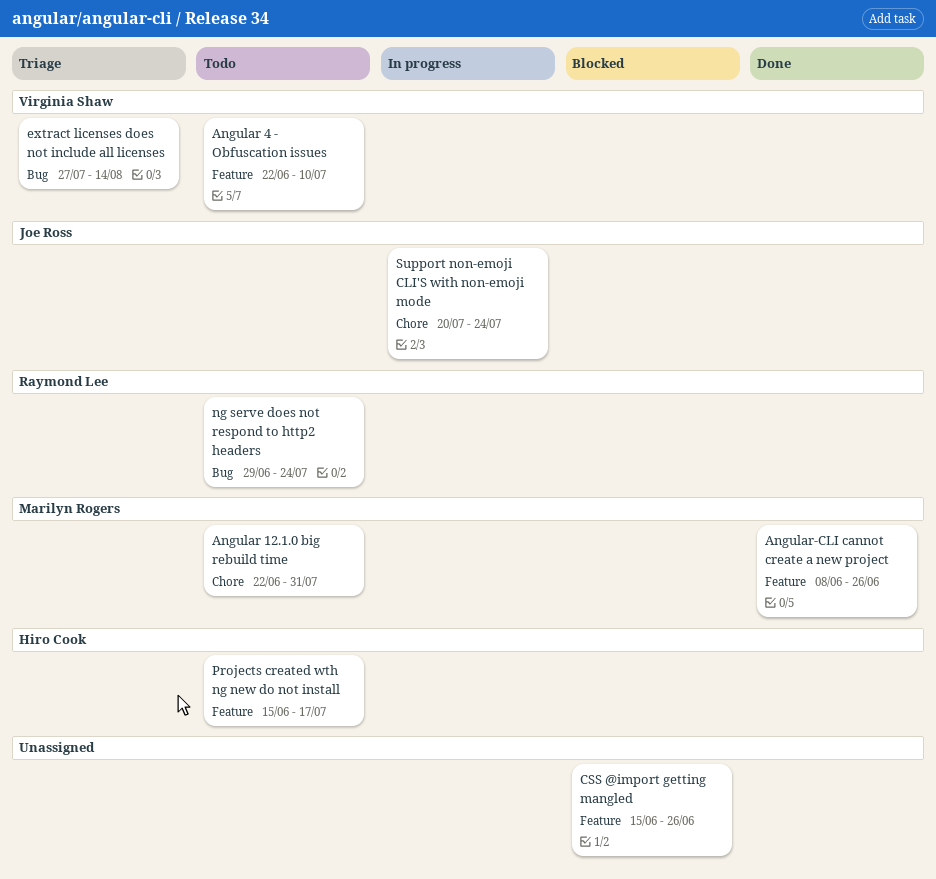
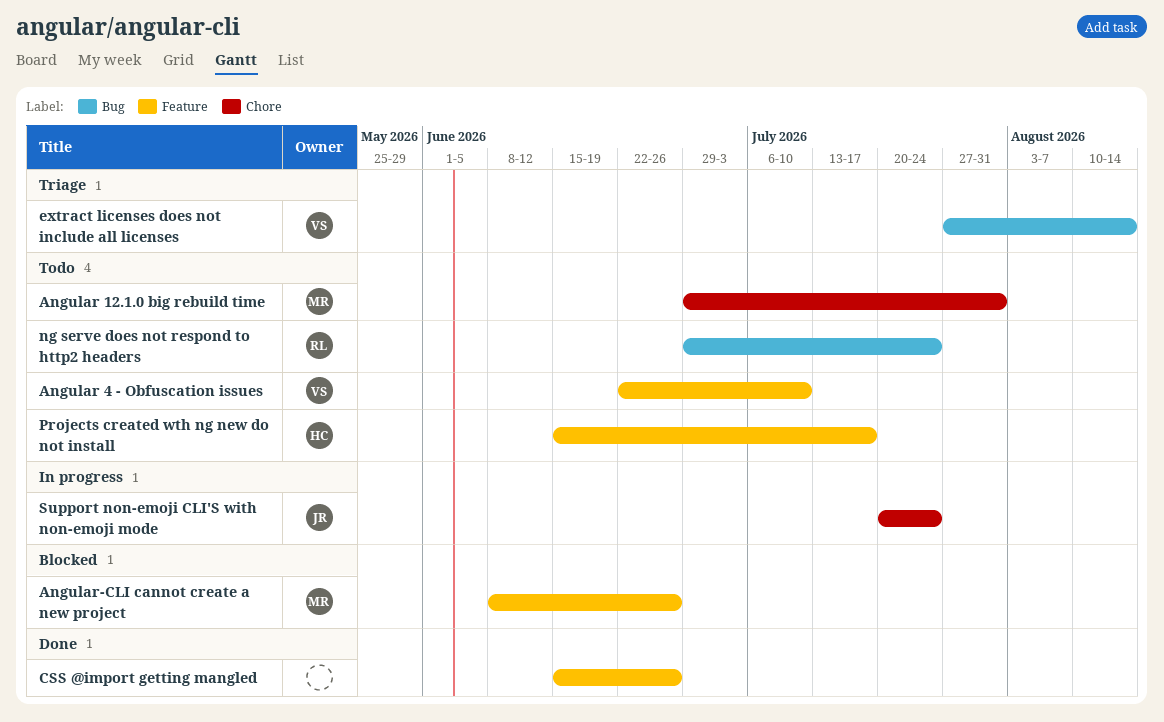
Angular 12.1.0 big rebuild time, start: Jun 22 -> Jun 29
Angular-CLI cannot create a new project, status: Done -> Blocked
CSS @import getting mangled, status: Blocked -> Done

